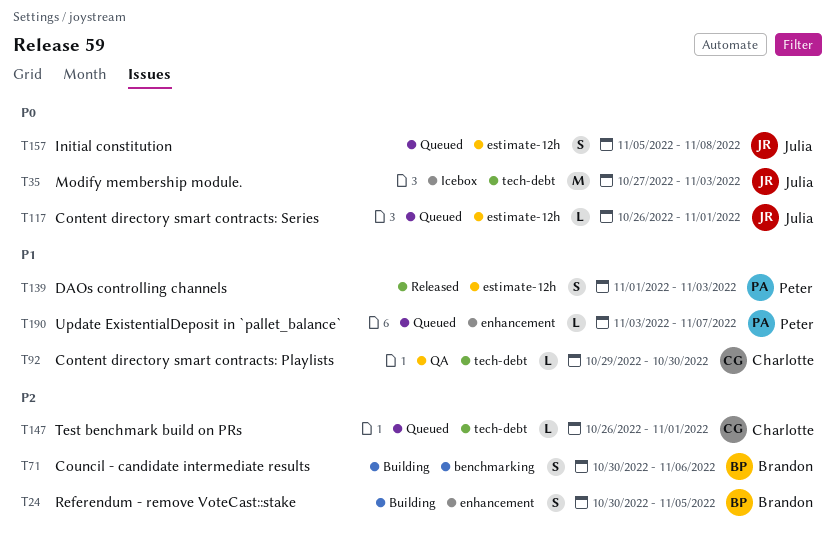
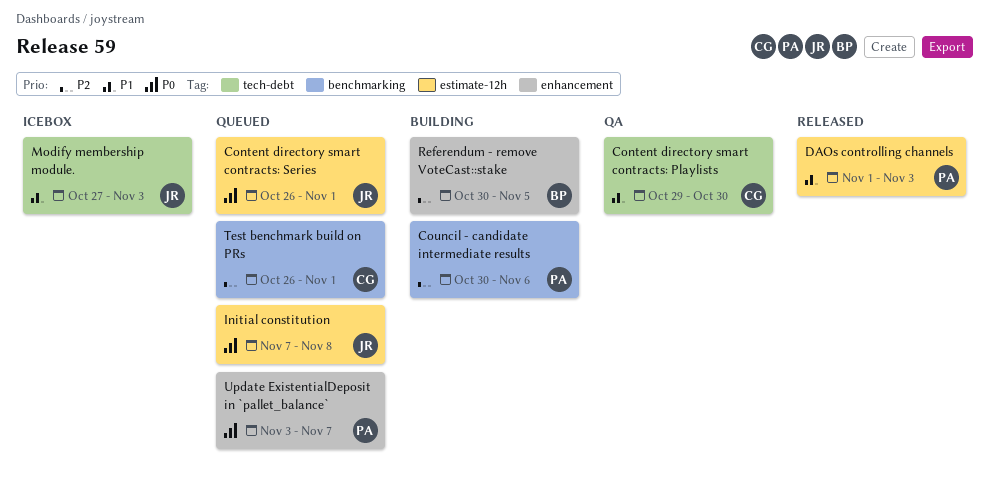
Council - candidate intermediate results, owner: Brandon -> Peter
Initial constitution, start: Nov 5 -> Nov 7
Modify membership module., priority: P0 -> P1
Test benchmark build on PRs, label: tech-debt -> benchmarking
Update ExistentialDeposit in `pallet_balance`, priority: P1 -> P0

